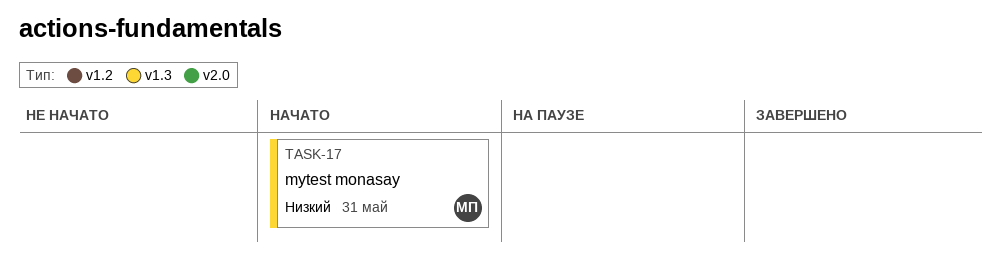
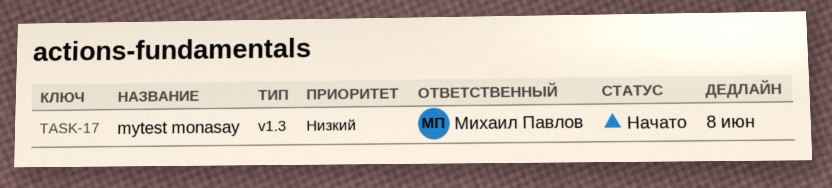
TASK-17, due: May 31 -> Jun 8

